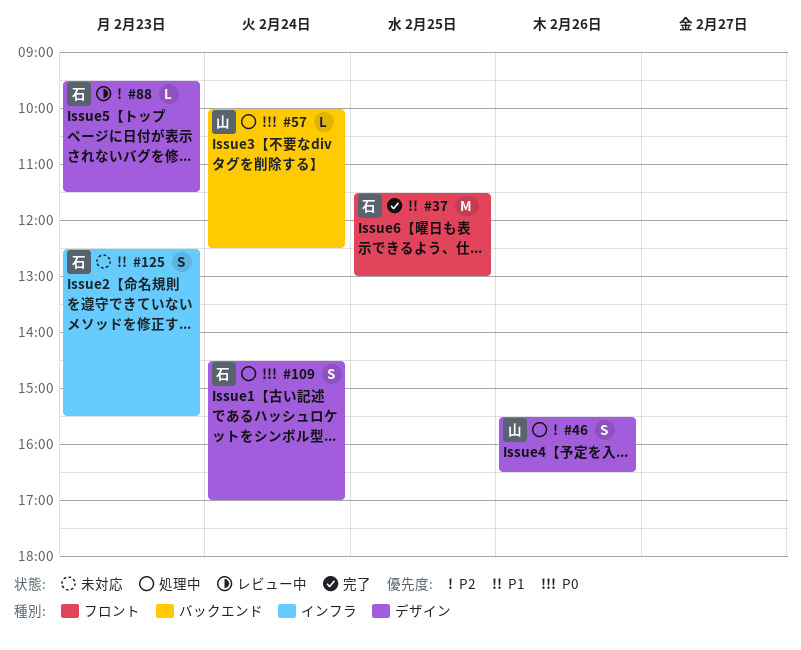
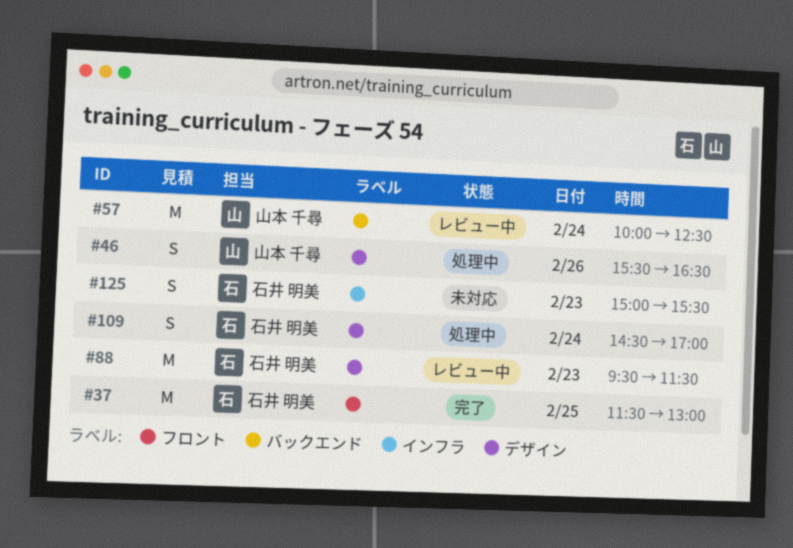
#57, status: 処理中 -> レビュー中
#57, estimate: L -> M
#88, estimate: L -> M
#125, begins: 12:30 -> 15:00

